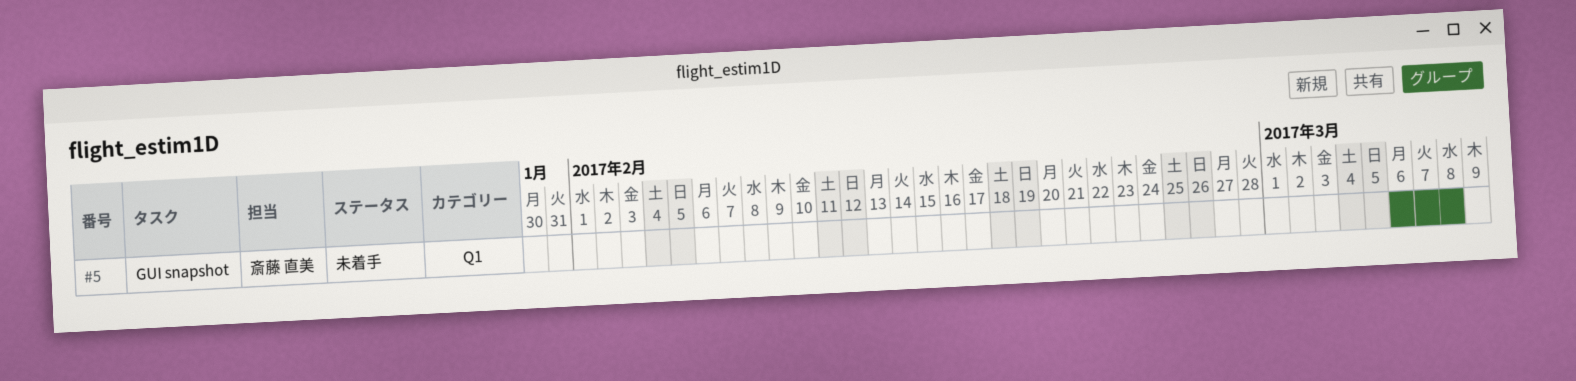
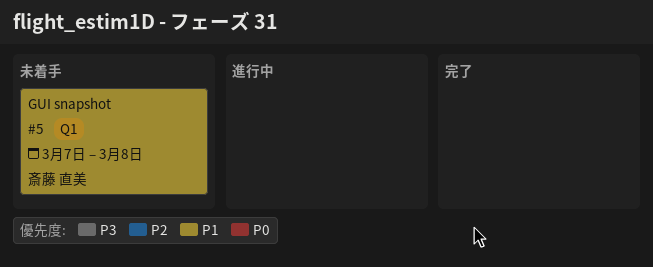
#5, start: Mar 6 -> Mar 7

